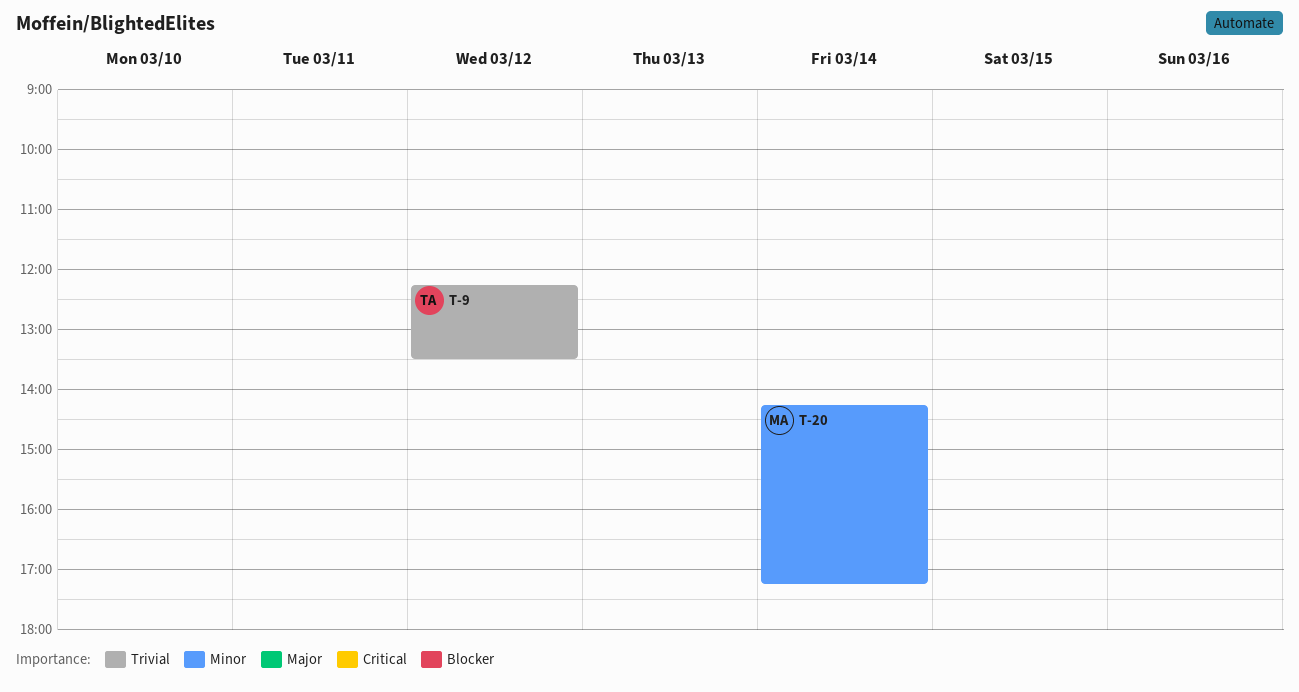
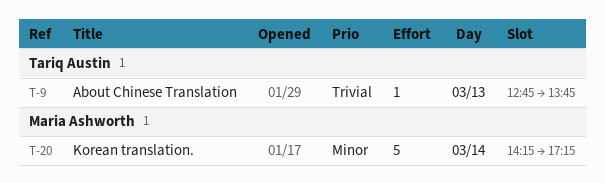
T-9, day: Mar 12 -> Mar 13
T-9, begins: 12:15 -> 12:45
T-9, ends: 13:30 -> 13:45

